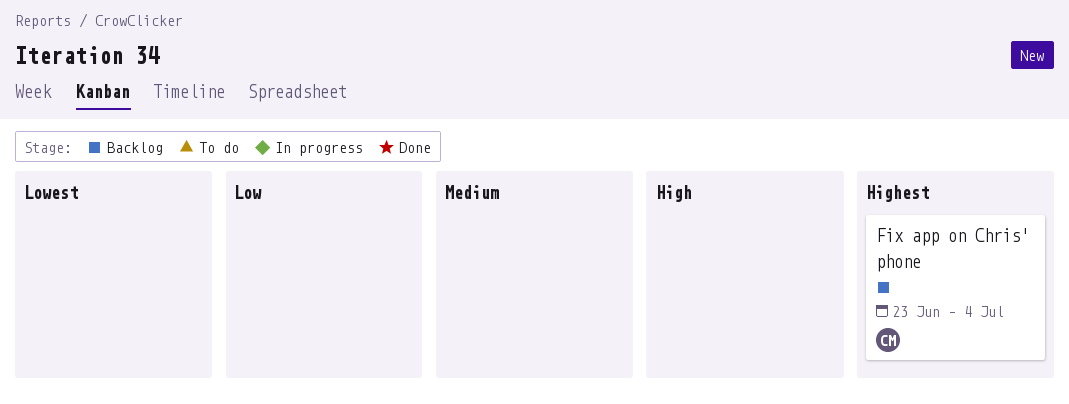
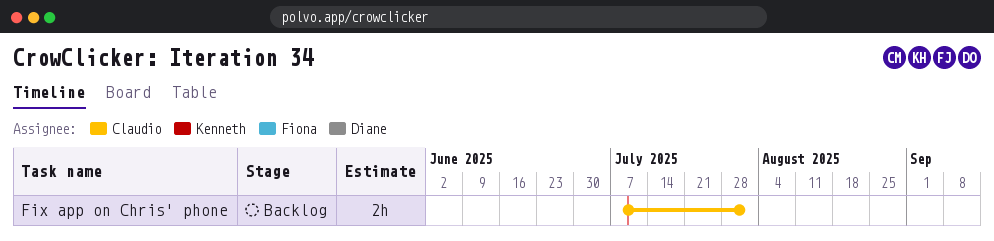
Fix app on Chris' phone, start: Jun 23 -> Jul 7
Fix app on Chris' phone, due: Jul 4 -> Aug 1

